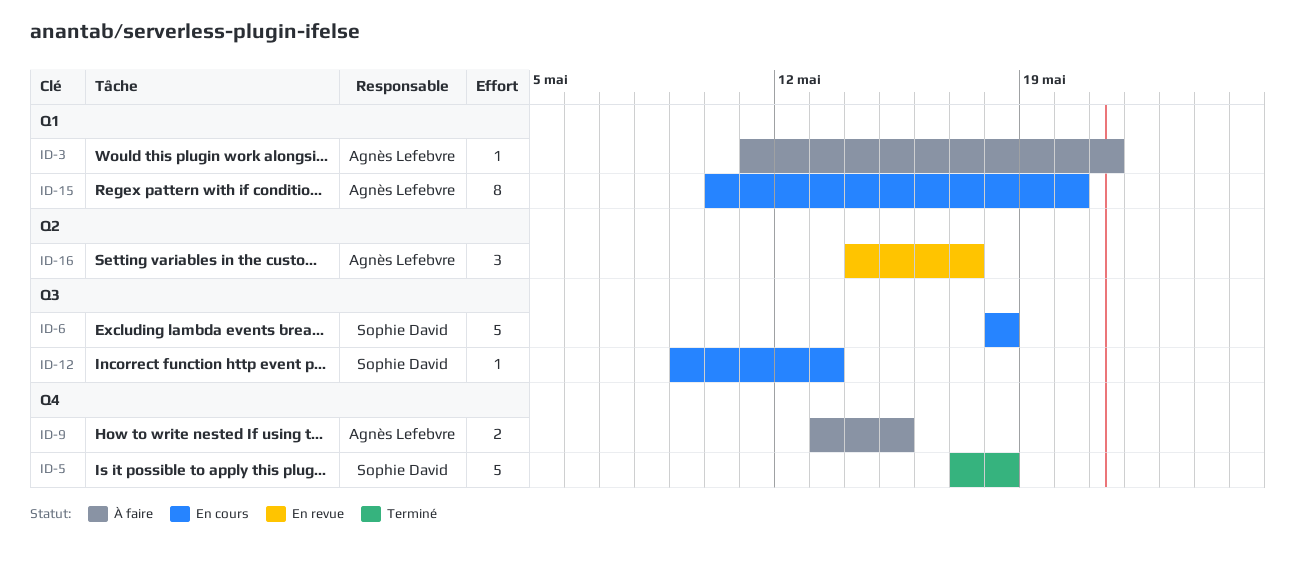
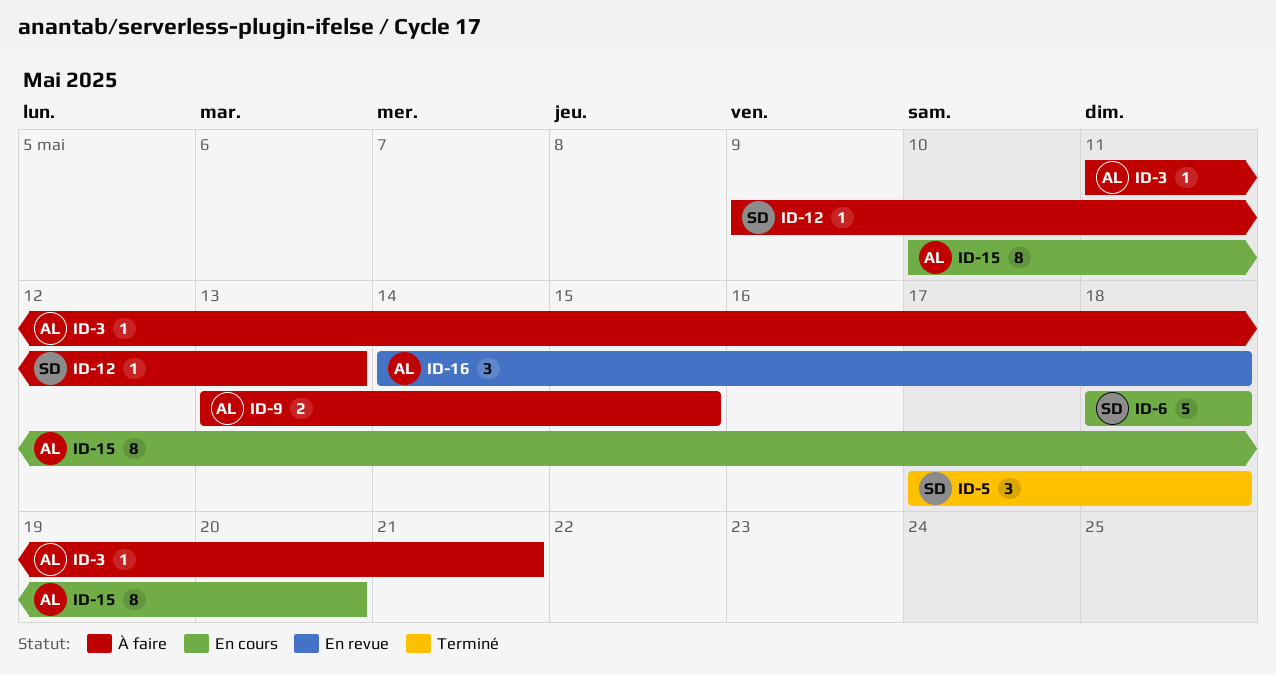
ID-5, estimate: 5 -> 3
ID-12, status: En cours -> À faire
ID-16, due: May 17 -> May 18

